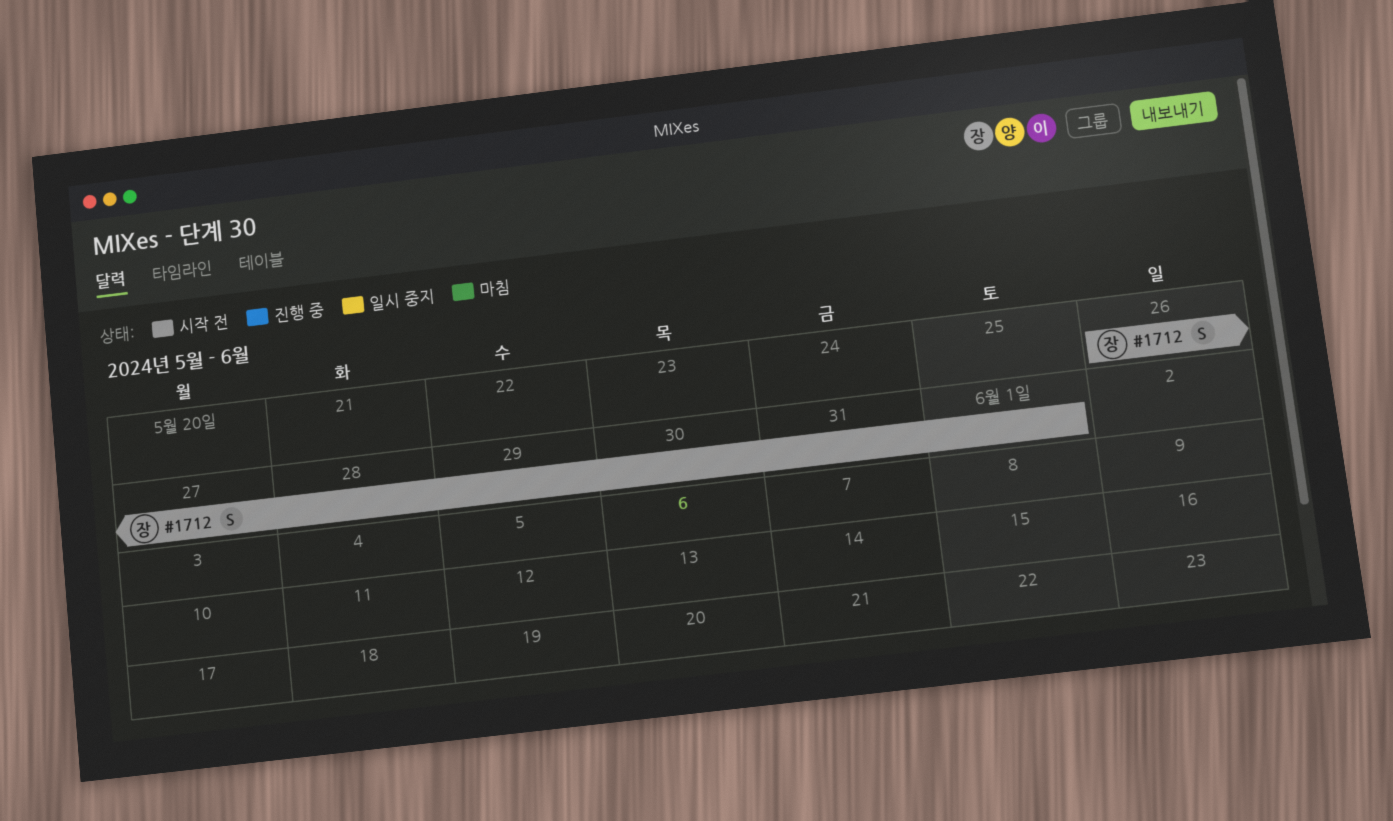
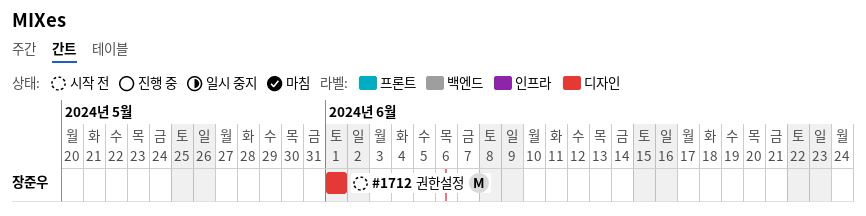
#1712, estimate: S -> M
#1712, start: May 26 -> Jun 1

